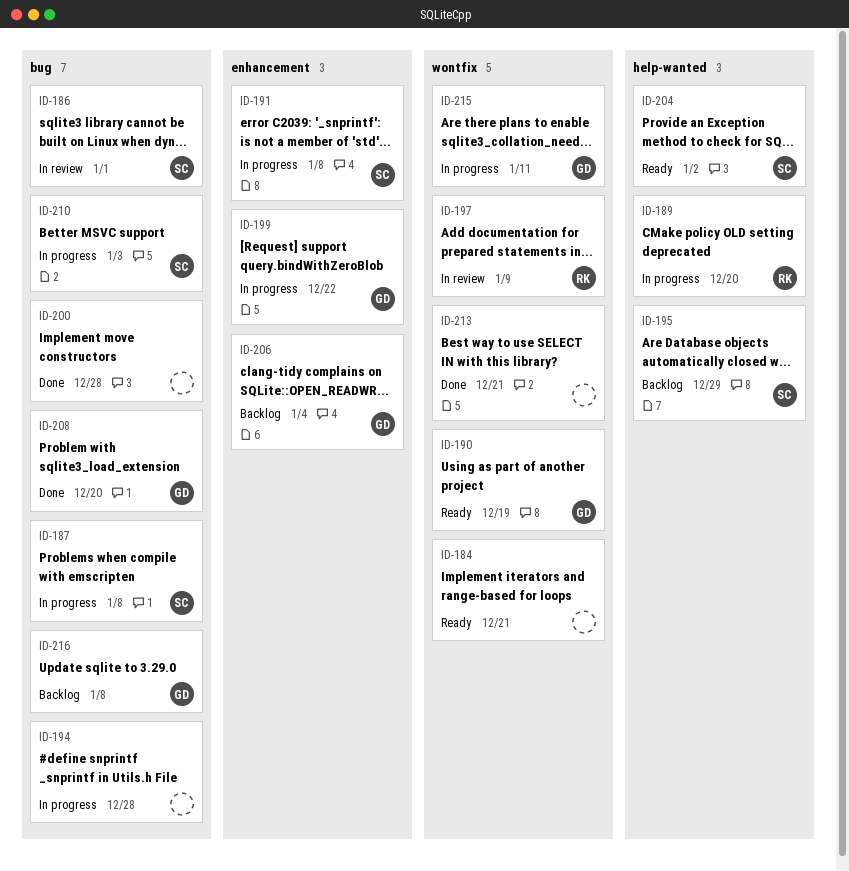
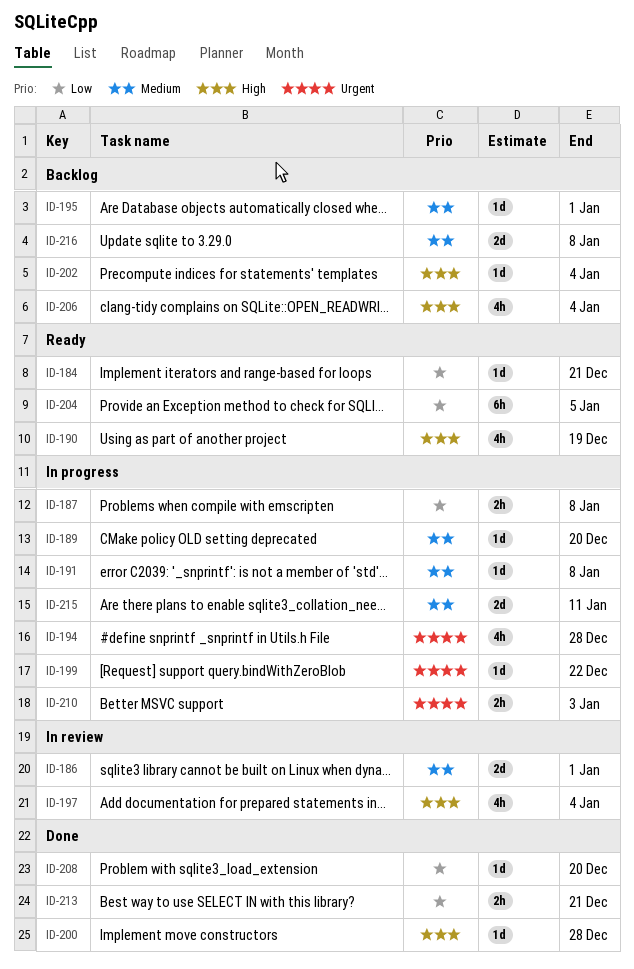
ID-195, due: Dec 29 -> Jan 1
ID-197, due: Jan 9 -> Jan 4
ID-202: none -> present
ID-204, due: Jan 2 -> Jan 5

